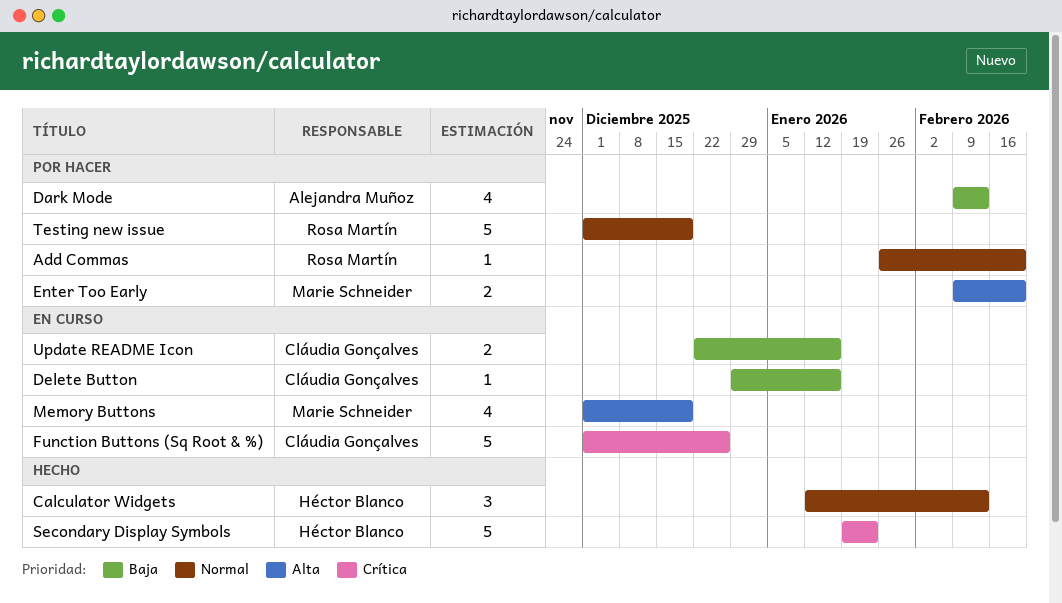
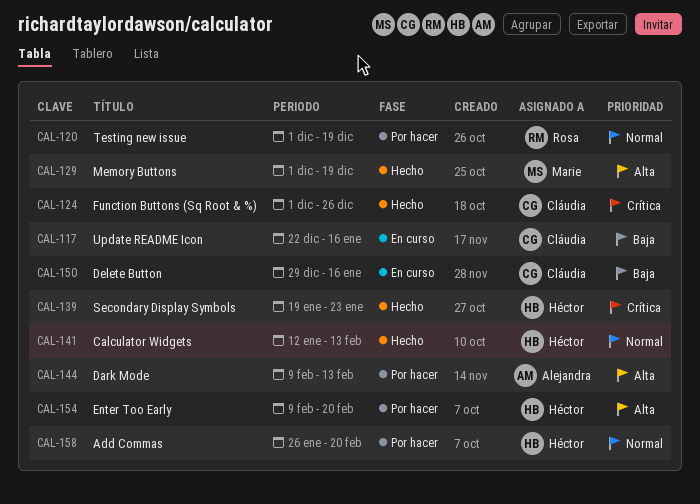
Add Commas, owner: Rosa Martín -> Héctor Blanco
Dark Mode, priority: Baja -> Alta
Enter Too Early, owner: Marie Schneider -> Héctor Blanco
Function Buttons (Sq Root & %), status: En curso -> Hecho
Memory Buttons, status: En curso -> Hecho

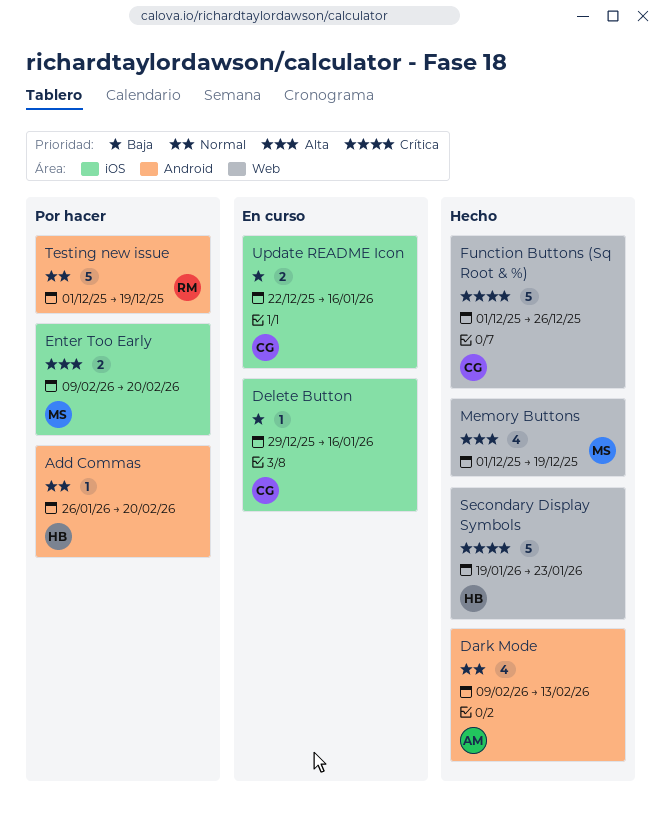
Calculator Widgets: present -> none
Dark Mode, status: Por hacer -> Hecho
Dark Mode, priority: Alta -> Normal
Enter Too Early, owner: Héctor -> Marie

